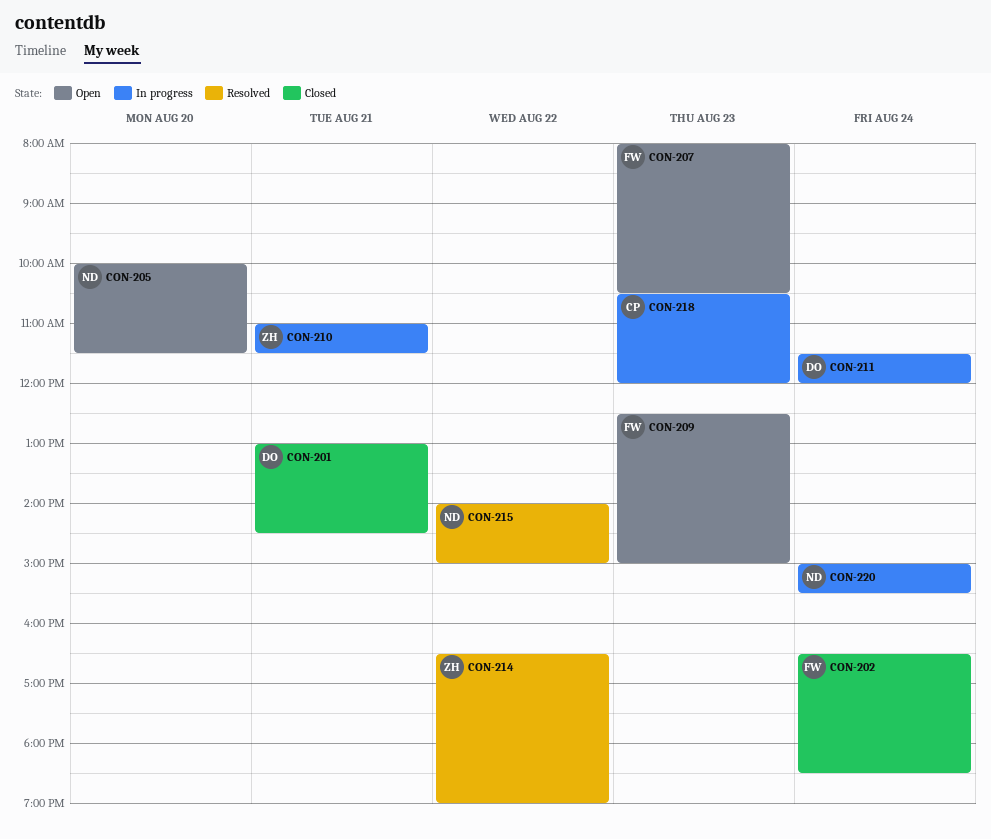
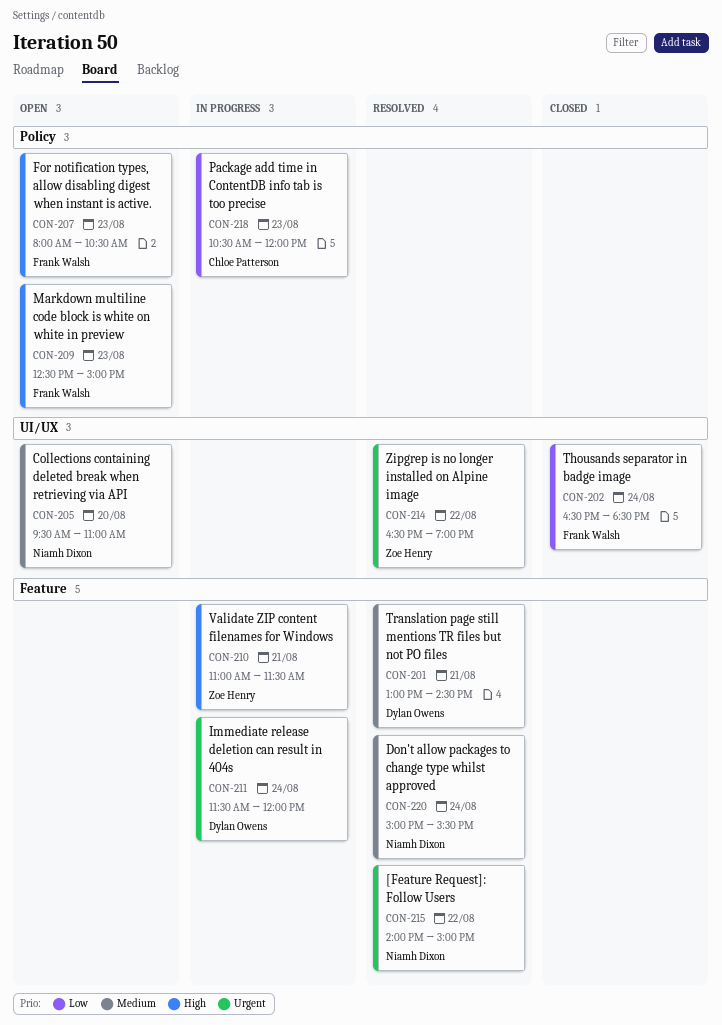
CON-201, status: Closed -> Resolved
CON-205, begins: 10:00 -> 09:30
CON-205, ends: 11:30 -> 11:00
CON-220, status: In progress -> Resolved

